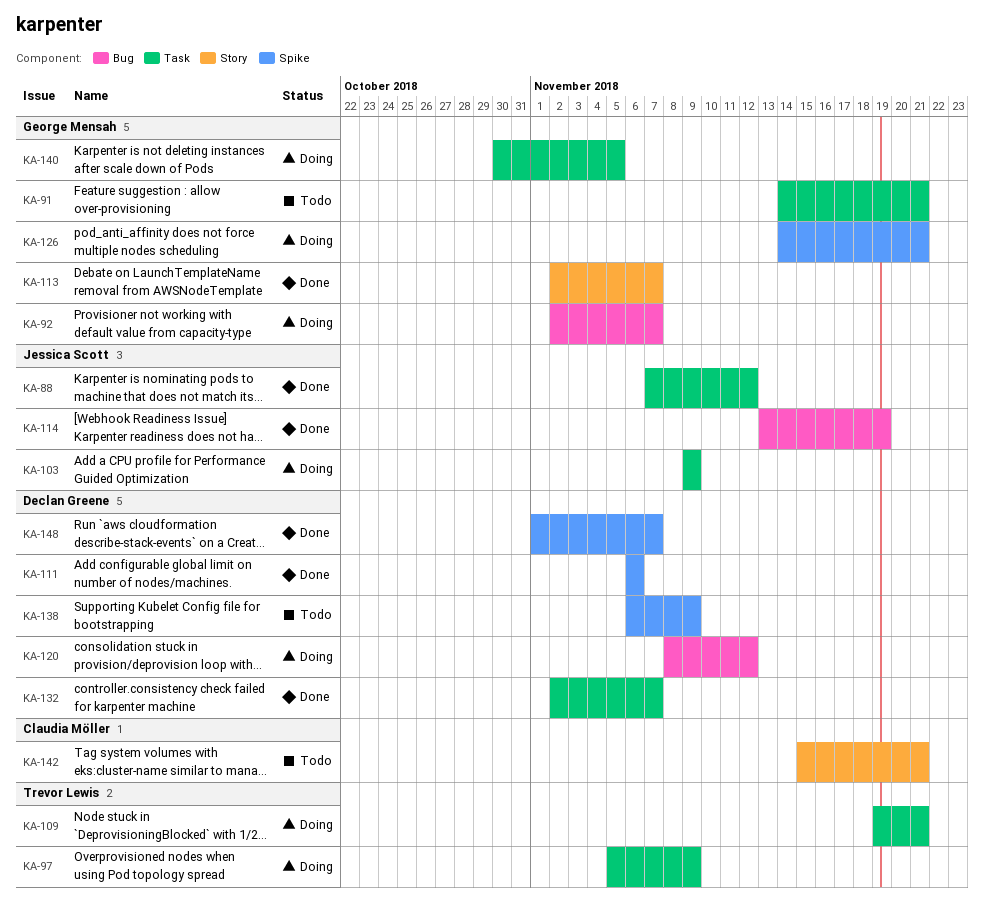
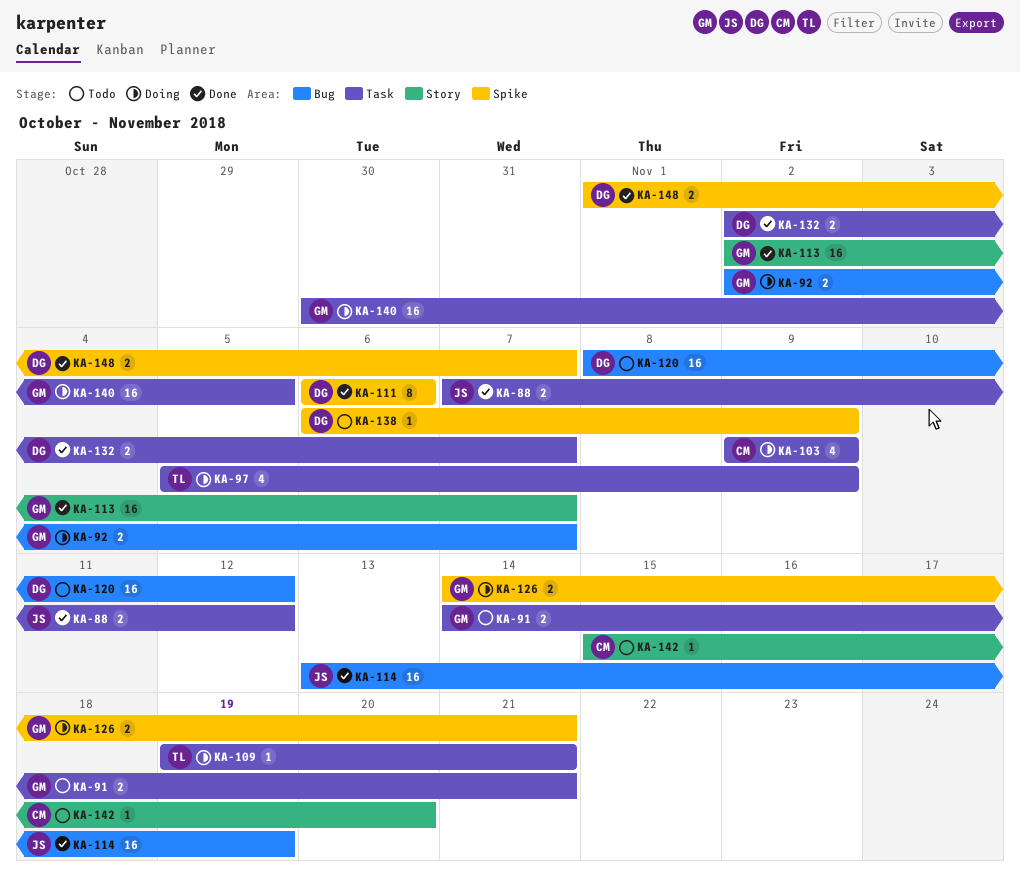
KA-103, owner: Jessica Scott -> Claudia Möller
KA-120, status: Doing -> Todo
KA-142, due: Nov 21 -> Nov 20

